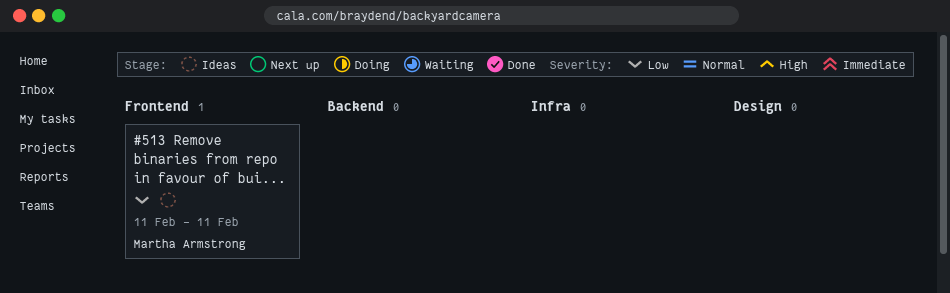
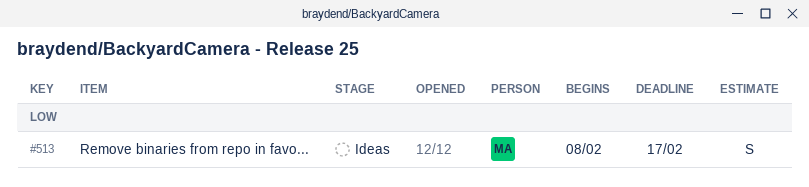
#513, start: Feb 11 -> Feb 8
#513, due: Feb 11 -> Feb 17

